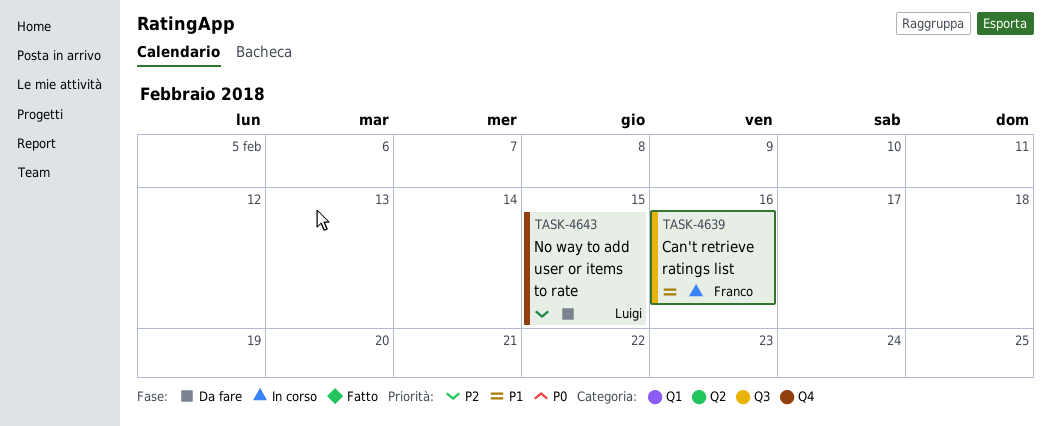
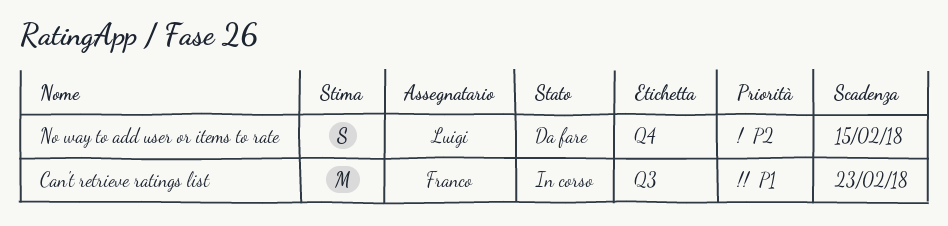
Can't retrieve ratings list, due: Feb 16 -> Feb 23

